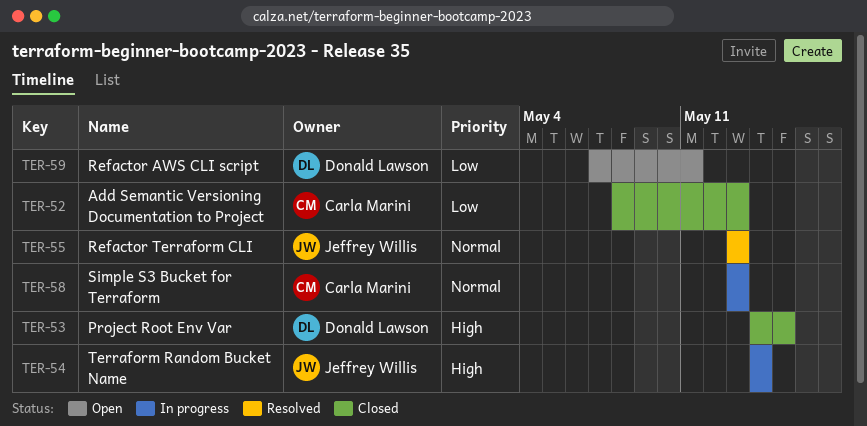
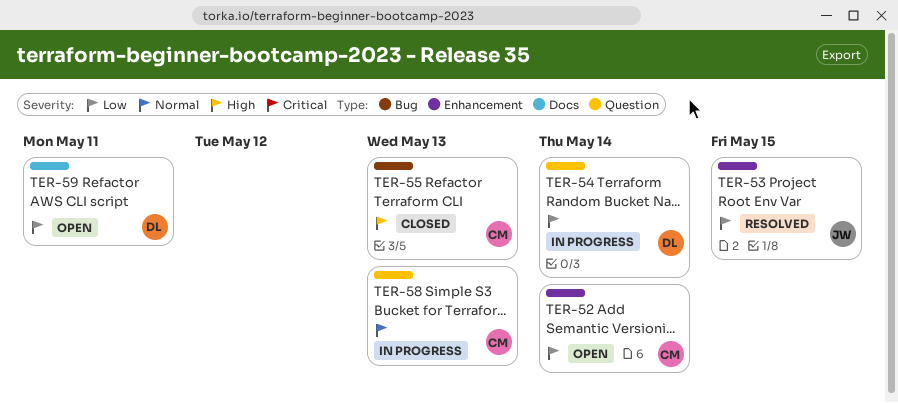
TER-52, status: Closed -> Open
TER-52, due: May 13 -> May 14
TER-53, status: Closed -> Resolved
TER-53, owner: Donald Lawson -> Jeffrey Willis
TER-53, priority: High -> Low
TER-54, owner: Jeffrey Willis -> Donald Lawson
TER-54, priority: High -> Low
TER-55, status: Resolved -> Closed
TER-55, owner: Jeffrey Willis -> Carla Marini
TER-55, priority: Normal -> High

